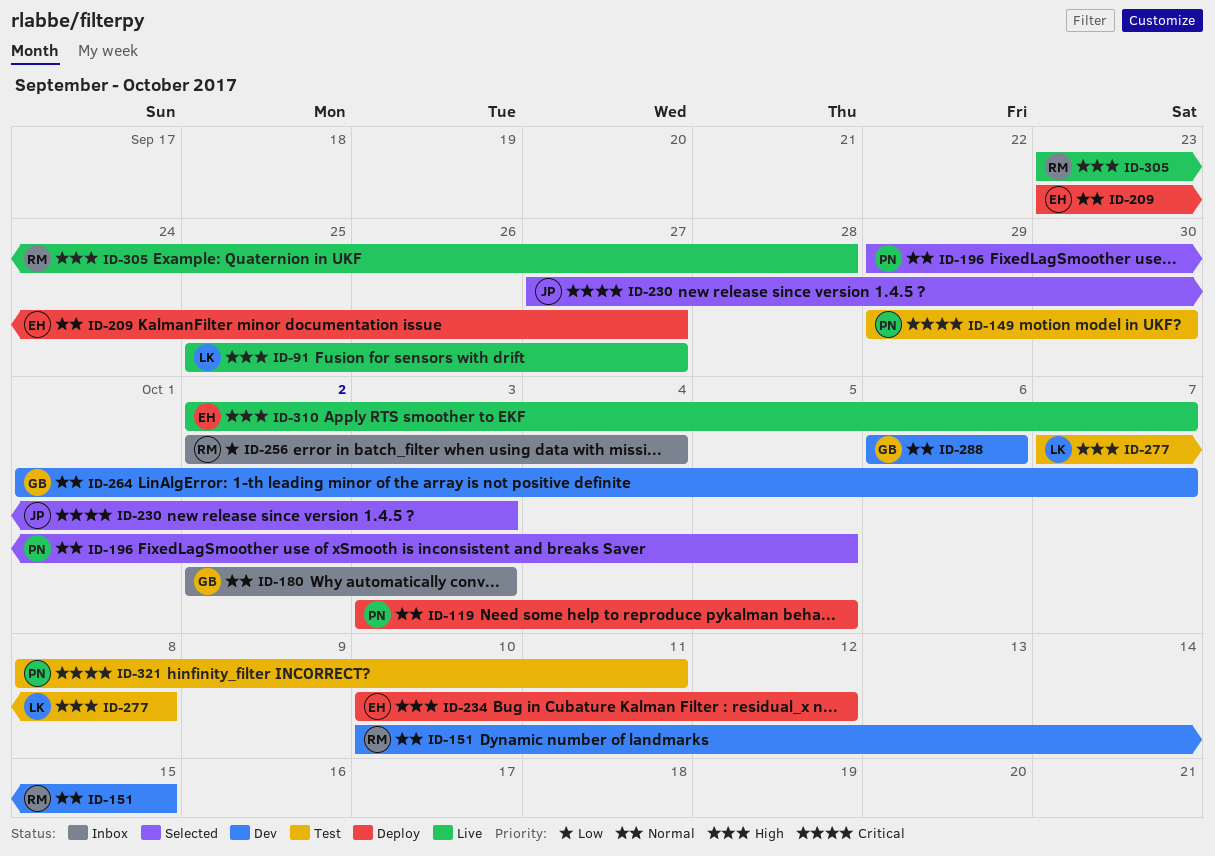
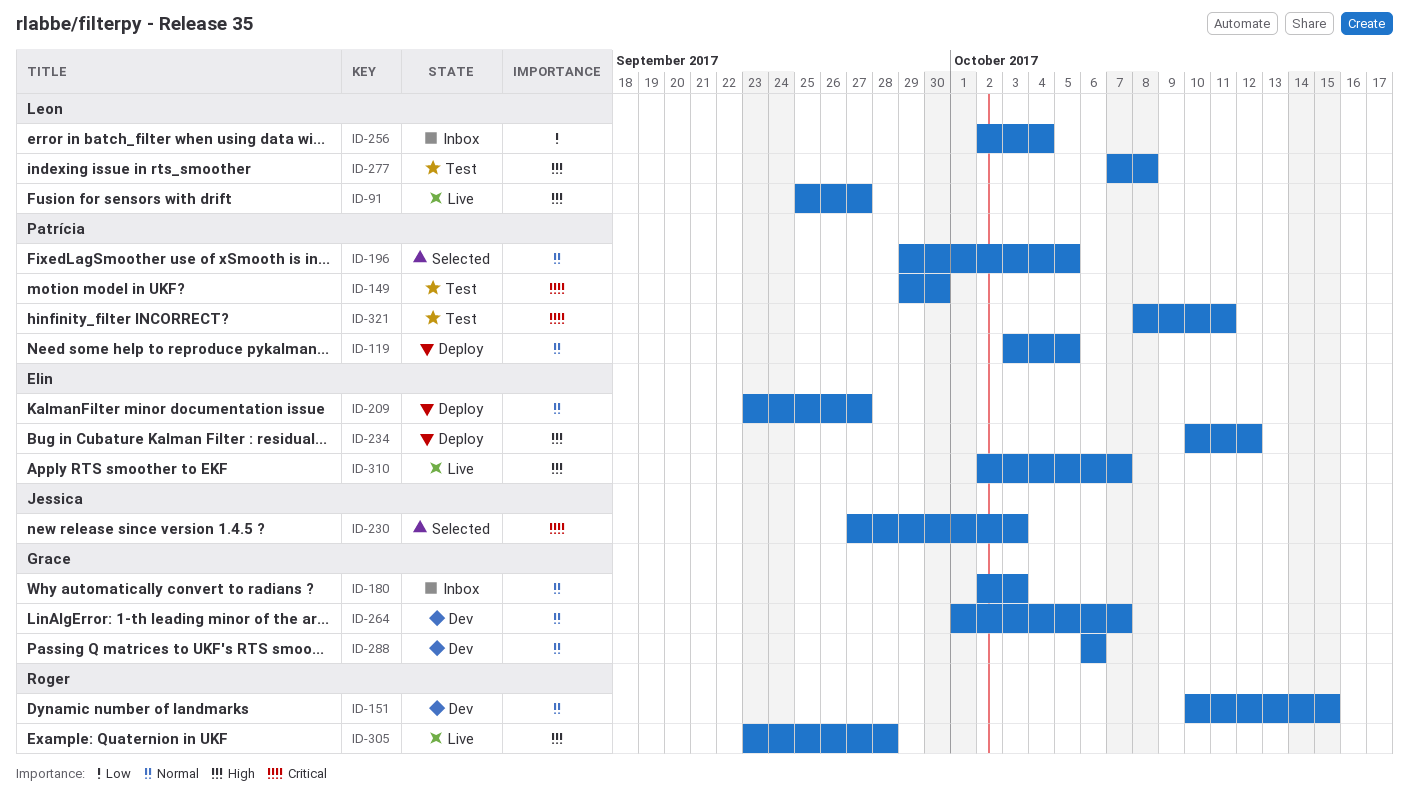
ID-256, owner: Roger -> Leon

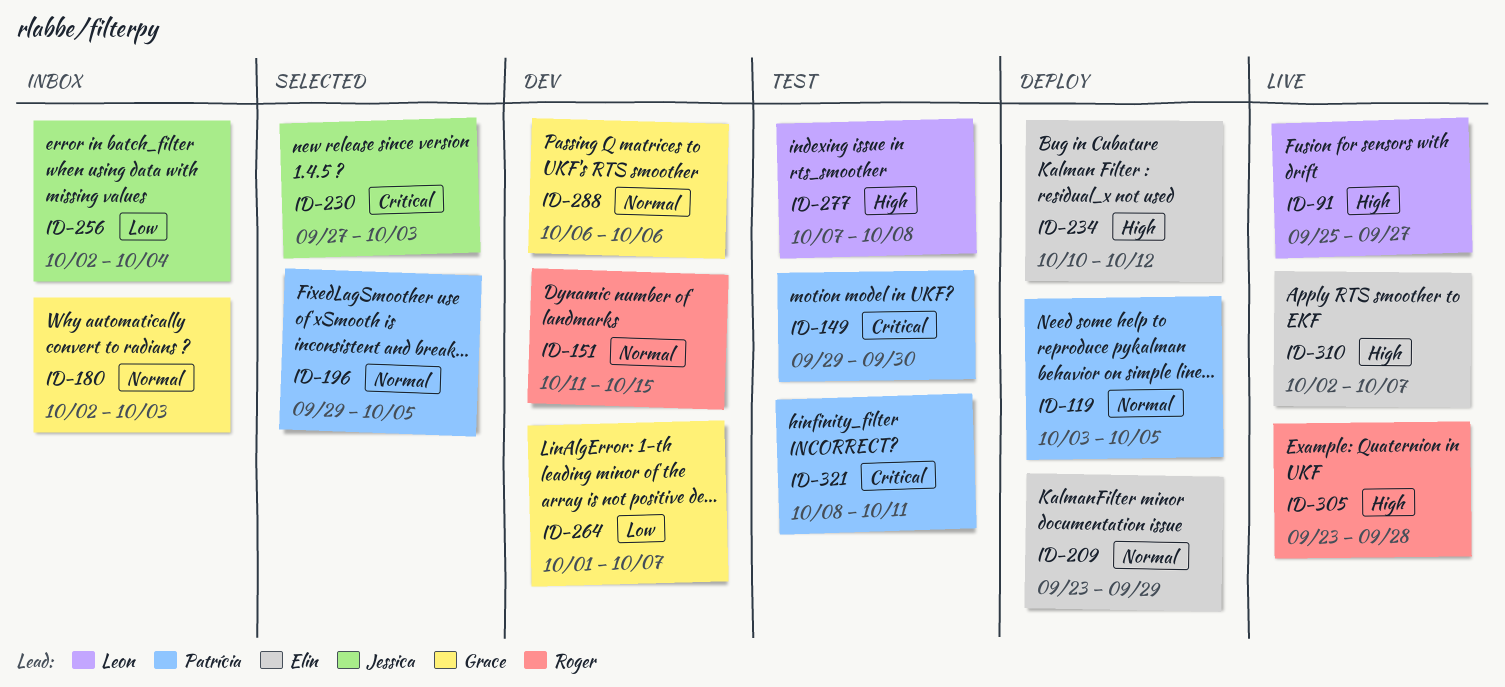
ID-151, start: Oct 10 -> Oct 11
ID-209, due: Sep 27 -> Sep 29
ID-256, owner: Leon -> Jessica
ID-264, priority: Normal -> Low

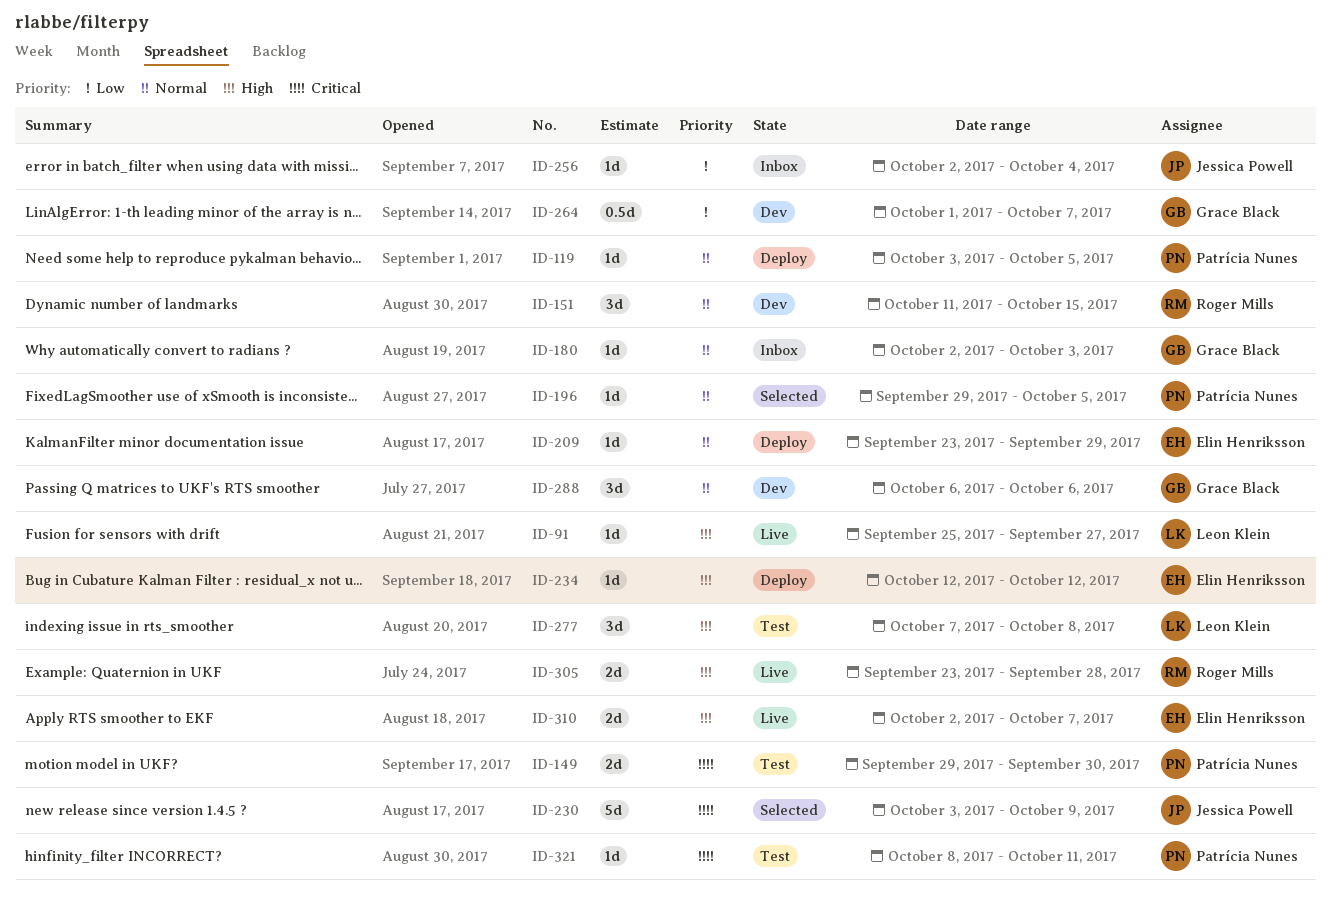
ID-230, start: Sep 27 -> Oct 3
ID-230, due: Oct 3 -> Oct 9
ID-234, start: Oct 10 -> Oct 12

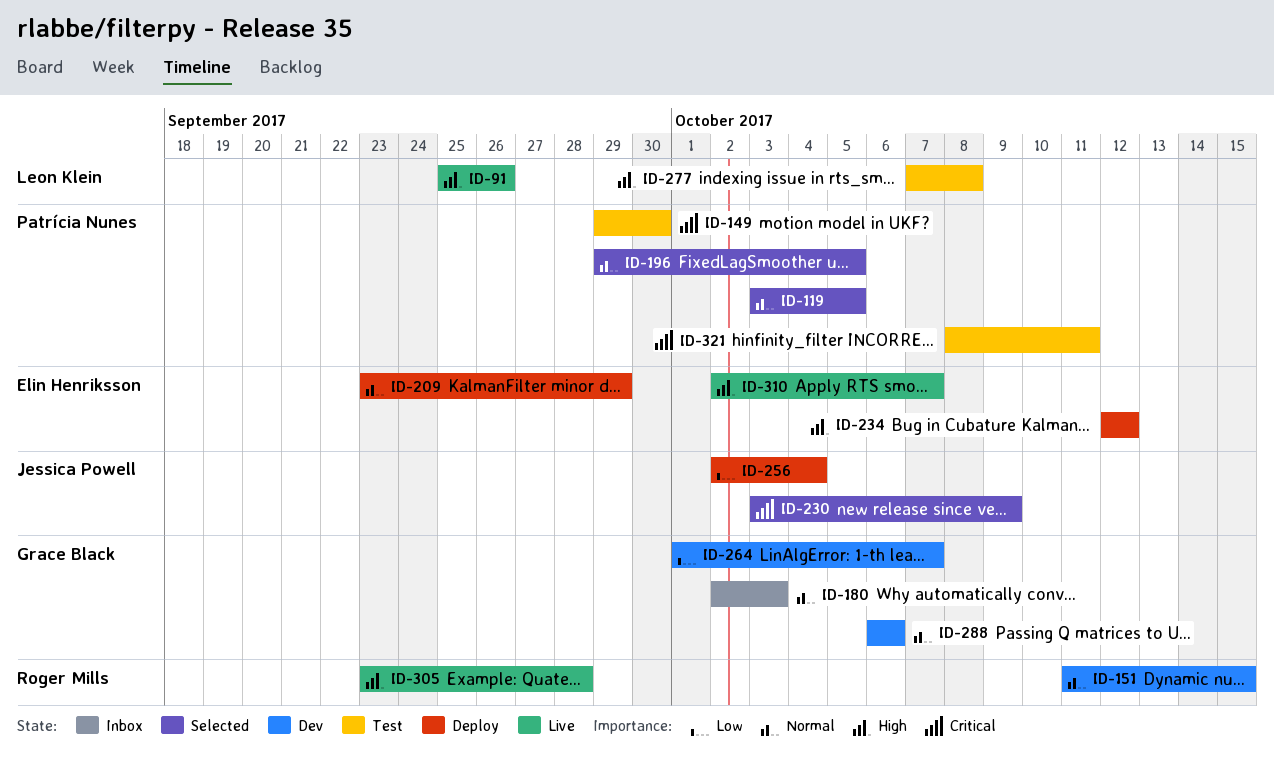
ID-91, due: Sep 27 -> Sep 26
ID-119, status: Deploy -> Selected
ID-256, status: Inbox -> Deploy

